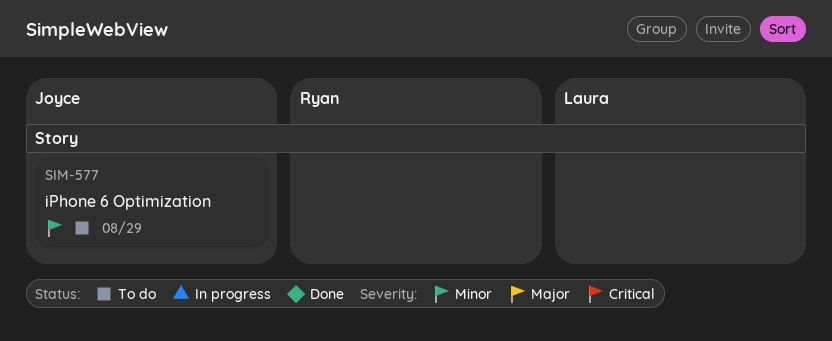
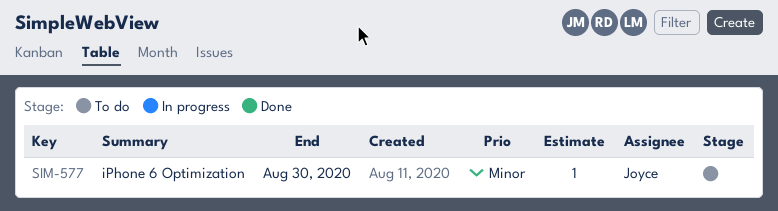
SIM-577, due: Aug 29 -> Aug 30

